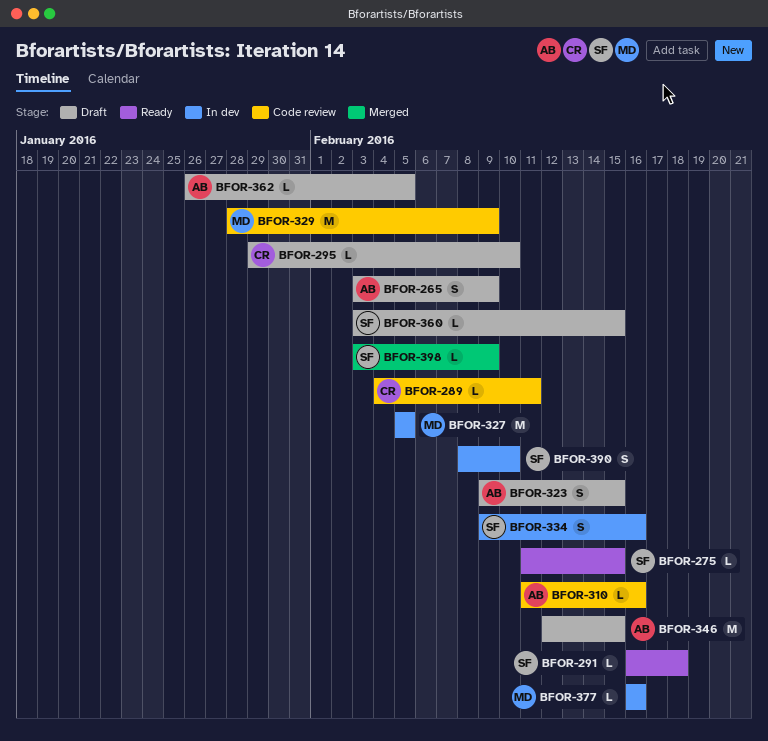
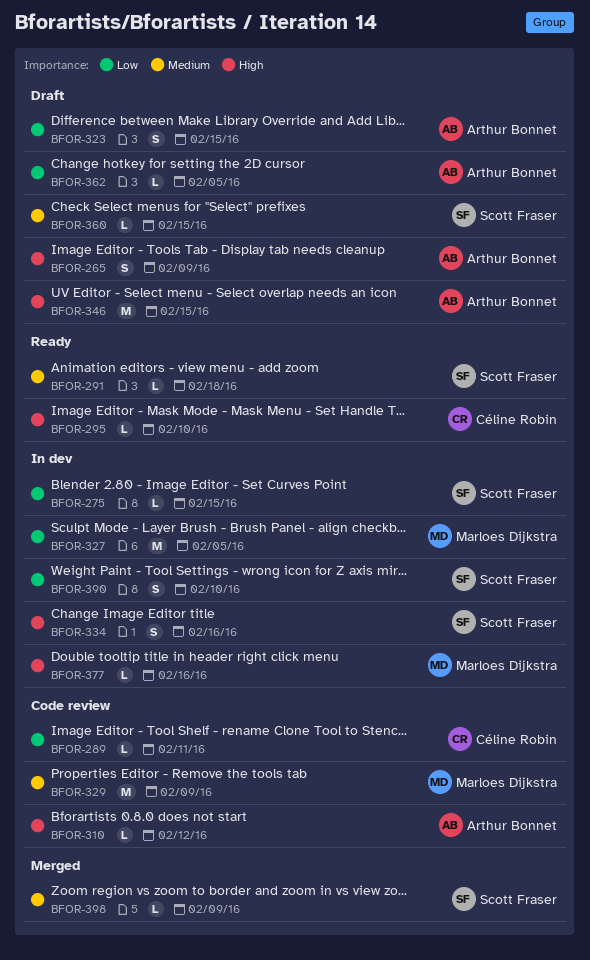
BFOR-275, status: Ready -> In dev
BFOR-295, status: Draft -> Ready
BFOR-310, due: Feb 16 -> Feb 12

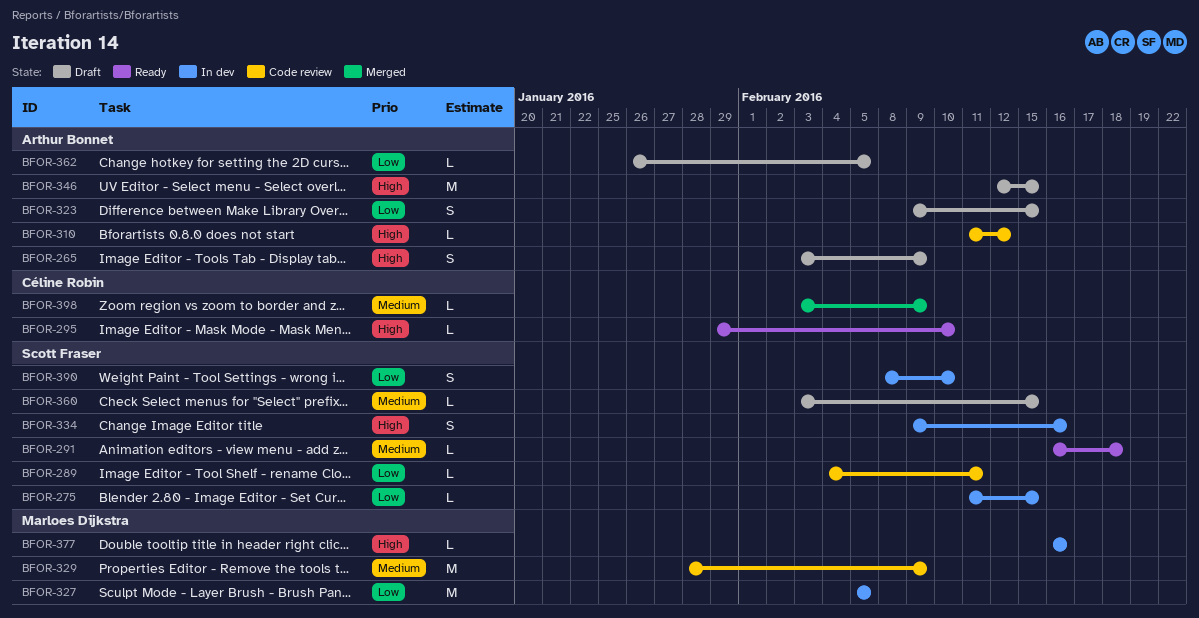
BFOR-289, owner: Céline Robin -> Scott Fraser
BFOR-398, owner: Scott Fraser -> Céline Robin

